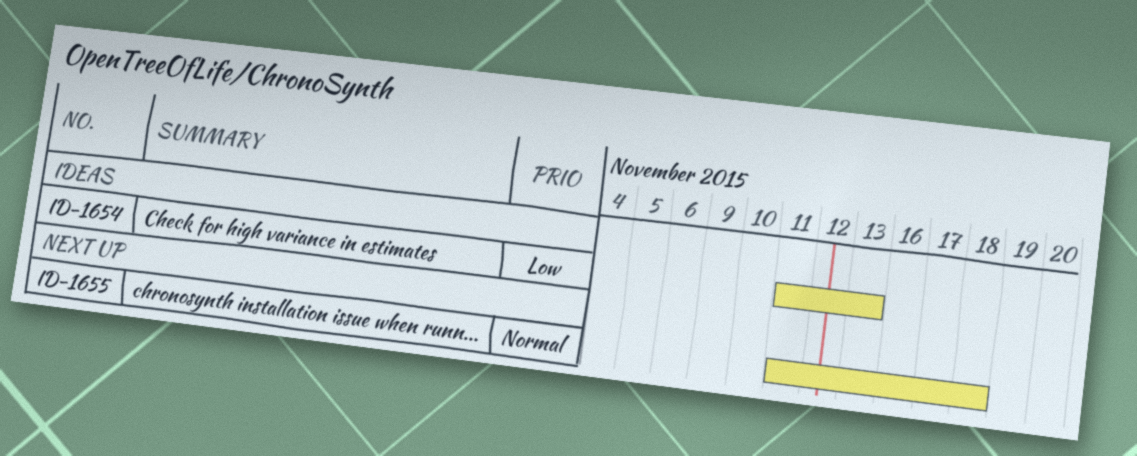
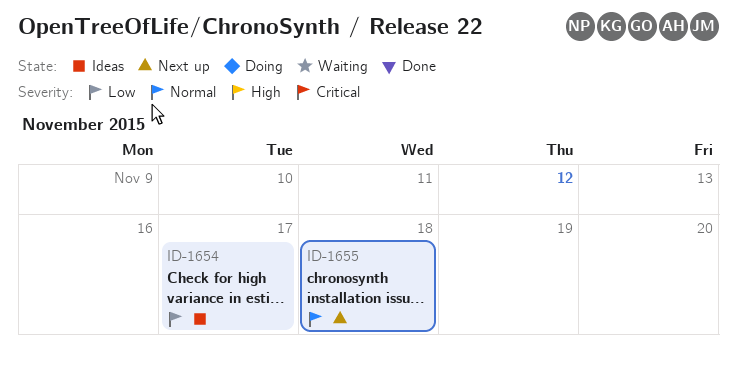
ID-1654, due: Nov 13 -> Nov 17

